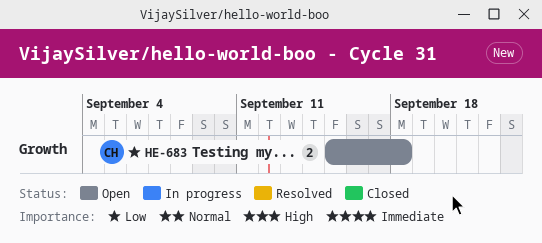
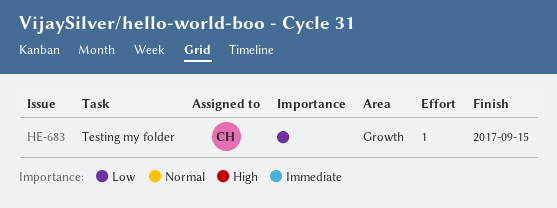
HE-683, estimate: 2 -> 1
HE-683, due: Sep 18 -> Sep 15

